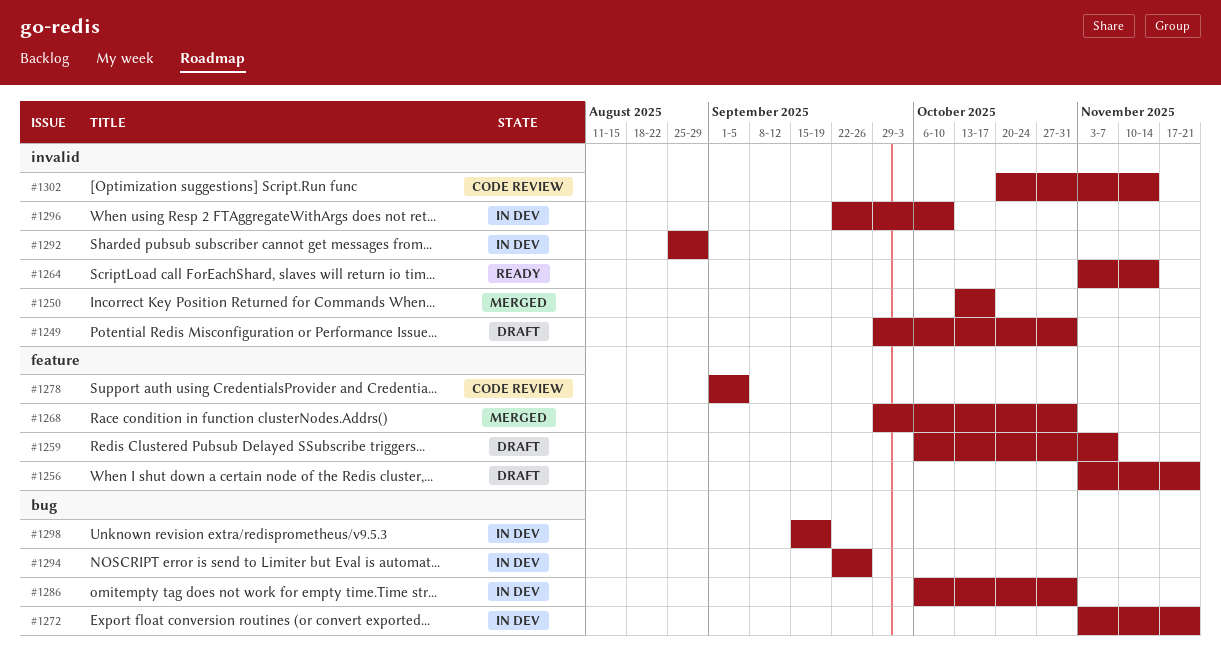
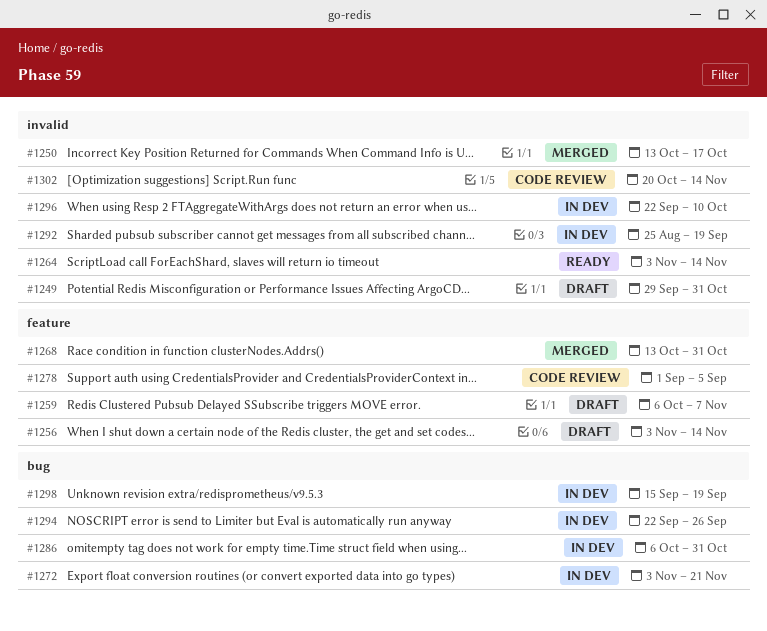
#1256, due: Nov 21 -> Nov 14
#1268, start: Sep 29 -> Oct 13
#1292, due: Aug 29 -> Sep 19

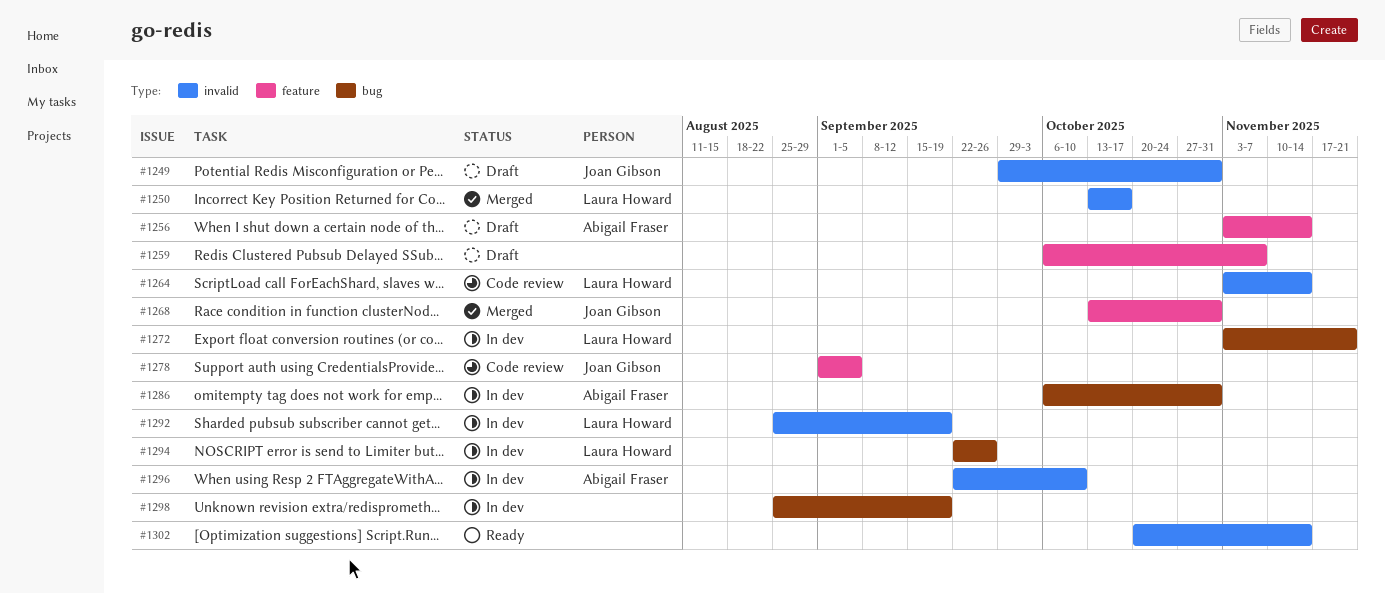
#1264, status: Ready -> Code review
#1298, start: Sep 15 -> Aug 25
#1302, status: Code review -> Ready

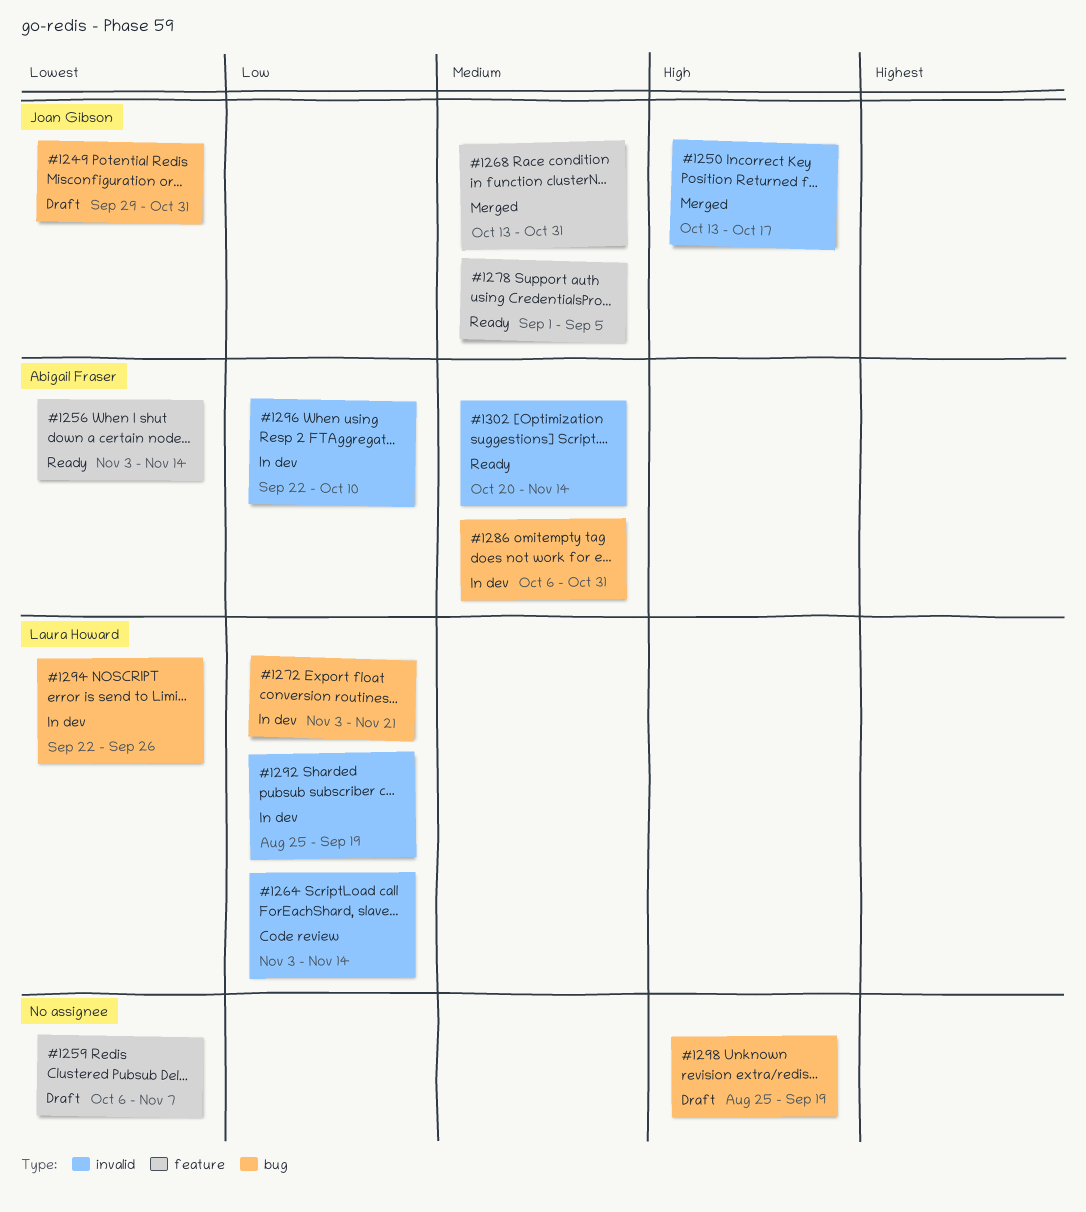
#1249, label: invalid -> bug
#1250, owner: Laura Howard -> Joan Gibson
#1256, status: Draft -> Ready
#1278, status: Code review -> Ready
#1298, status: In dev -> Draft
#1302, owner: none -> Abigail Fraser

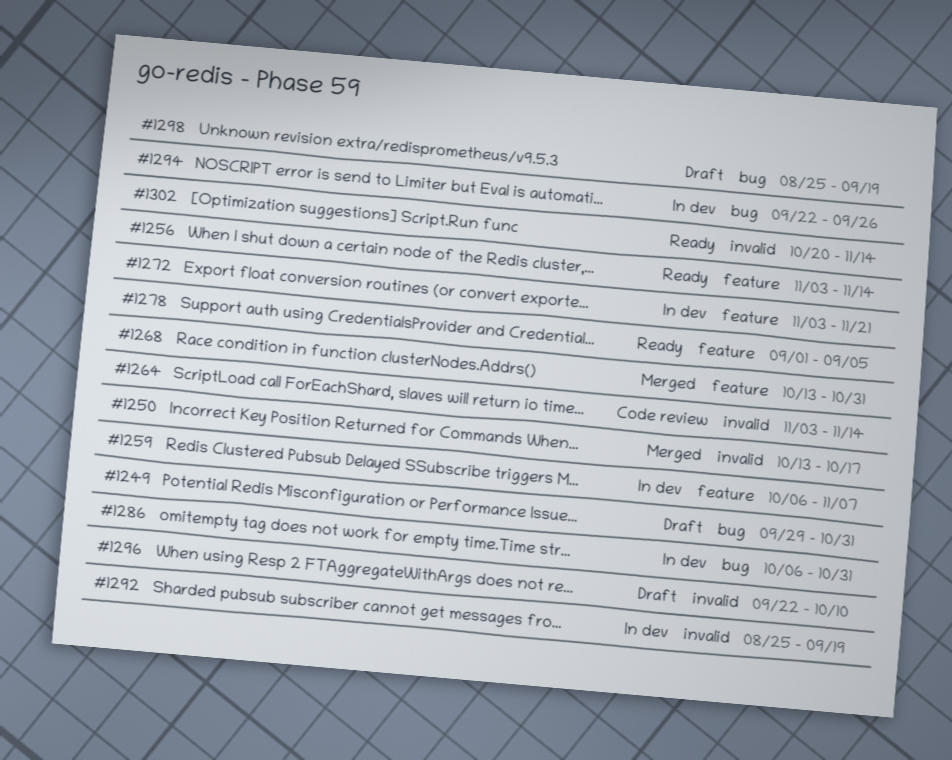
#1259, status: Draft -> In dev
#1272, label: bug -> feature
#1296, status: In dev -> Draft

